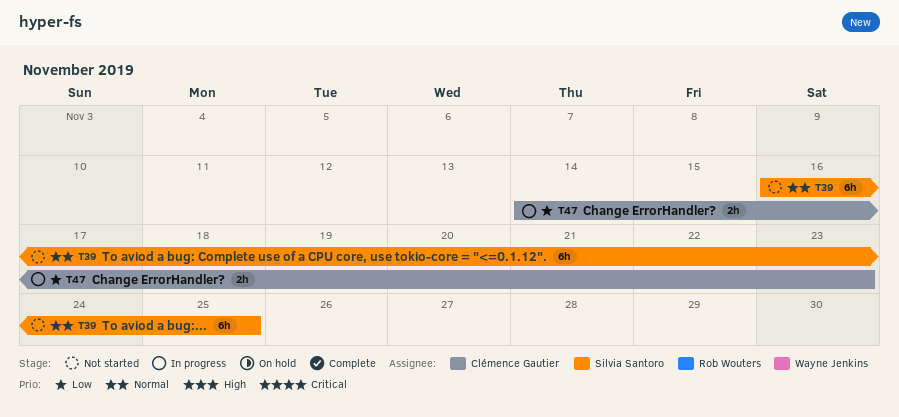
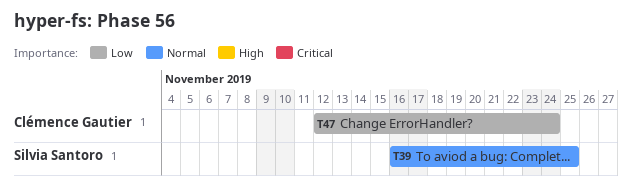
T47, start: Nov 14 -> Nov 12
T47, due: Nov 23 -> Nov 24

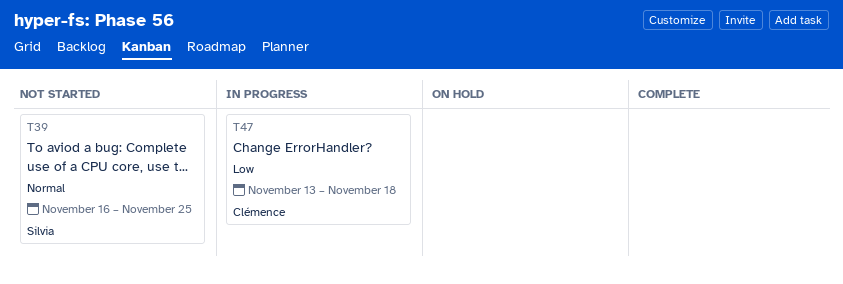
T47, start: Nov 12 -> Nov 13
T47, due: Nov 24 -> Nov 18

